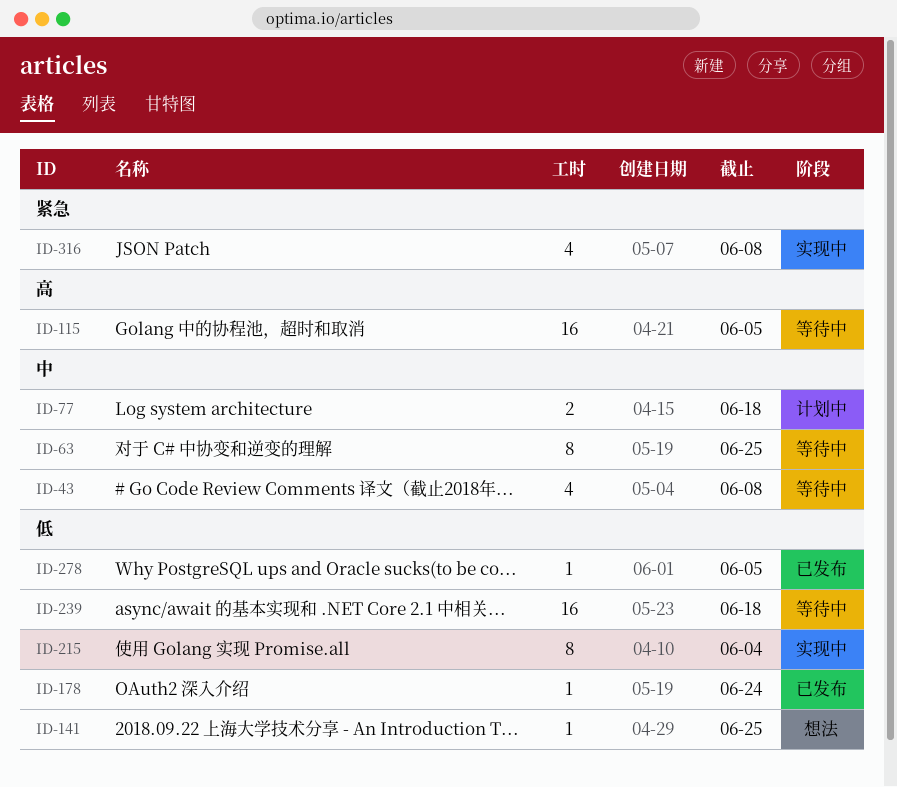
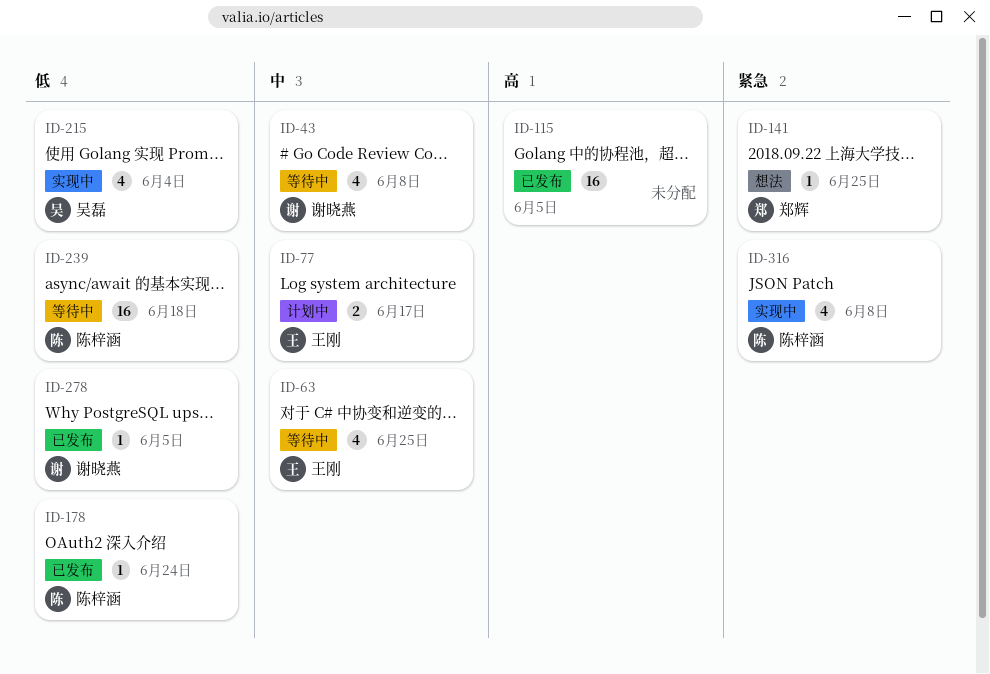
ID-63, estimate: 8 -> 4
ID-77, due: Jun 18 -> Jun 17
ID-115, status: 等待中 -> 已发布
ID-141, priority: 低 -> 紧急
ID-215, estimate: 8 -> 4

